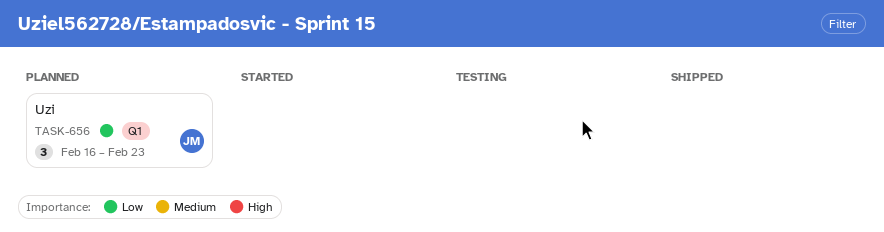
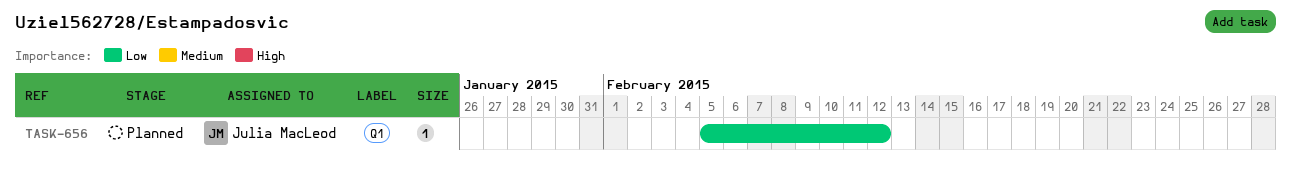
TASK-656, estimate: 3 -> 1
TASK-656, start: Feb 16 -> Feb 5
TASK-656, due: Feb 23 -> Feb 12

